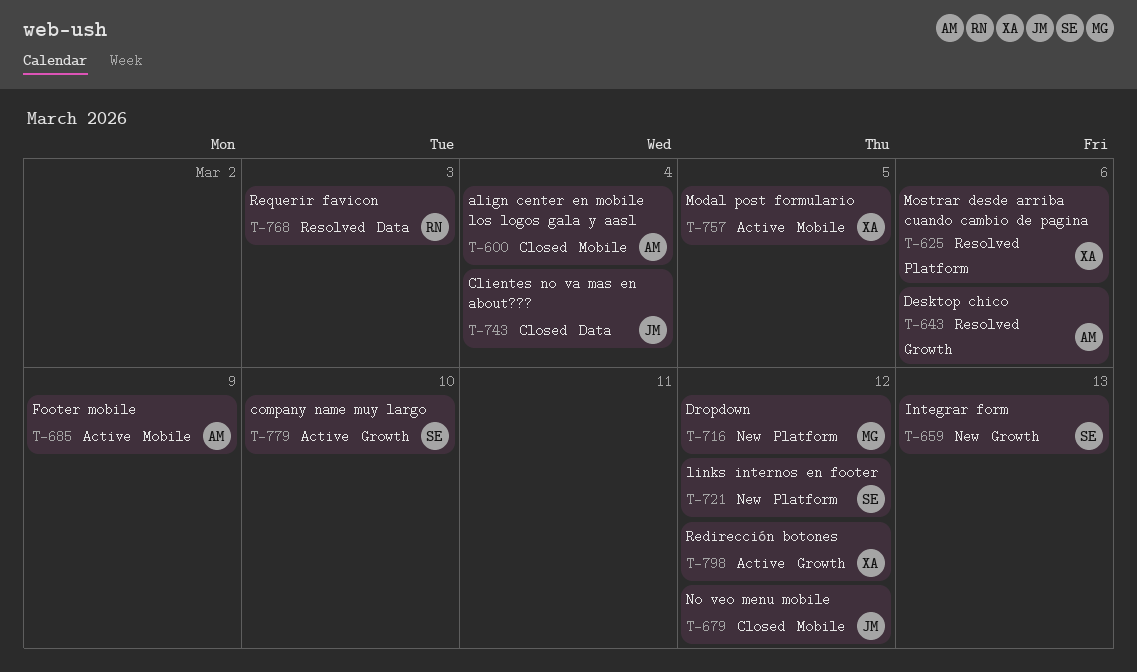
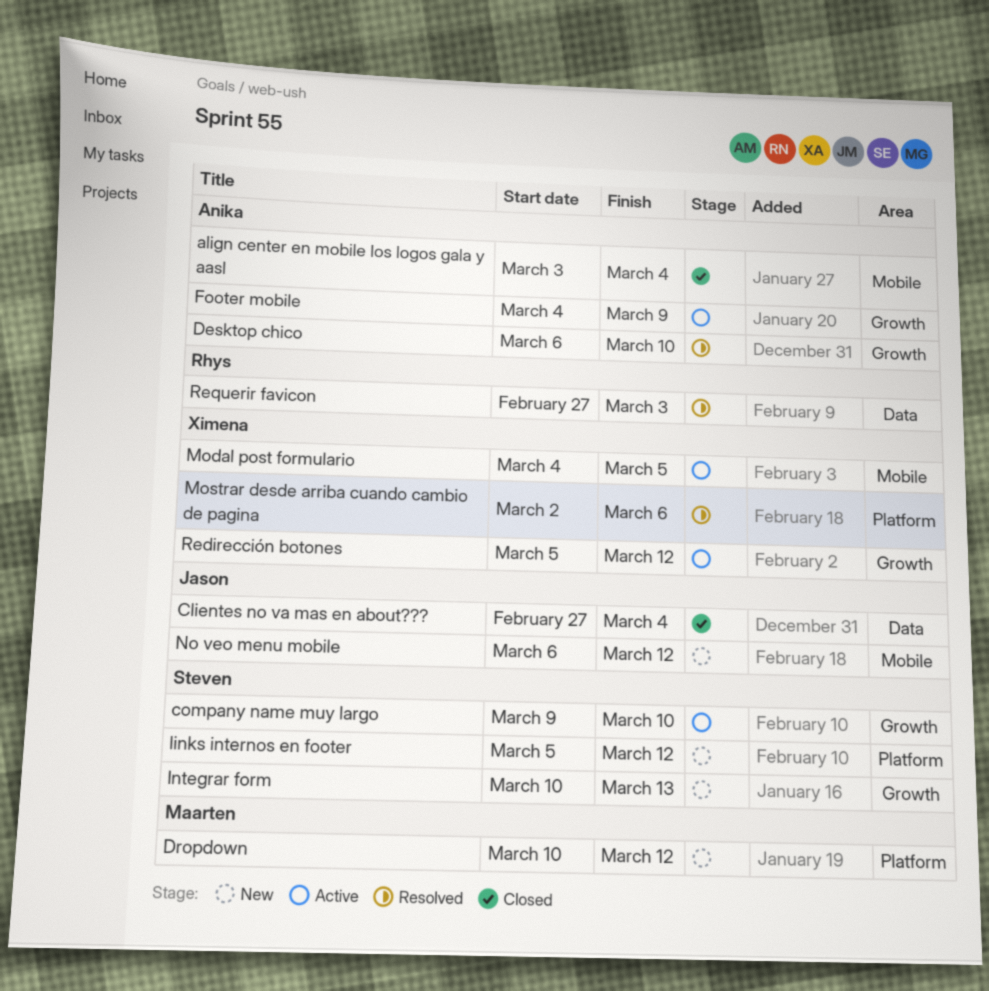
Desktop chico, due: Mar 6 -> Mar 10
Footer mobile, label: Mobile -> Growth
No veo menu mobile, status: Closed -> New

